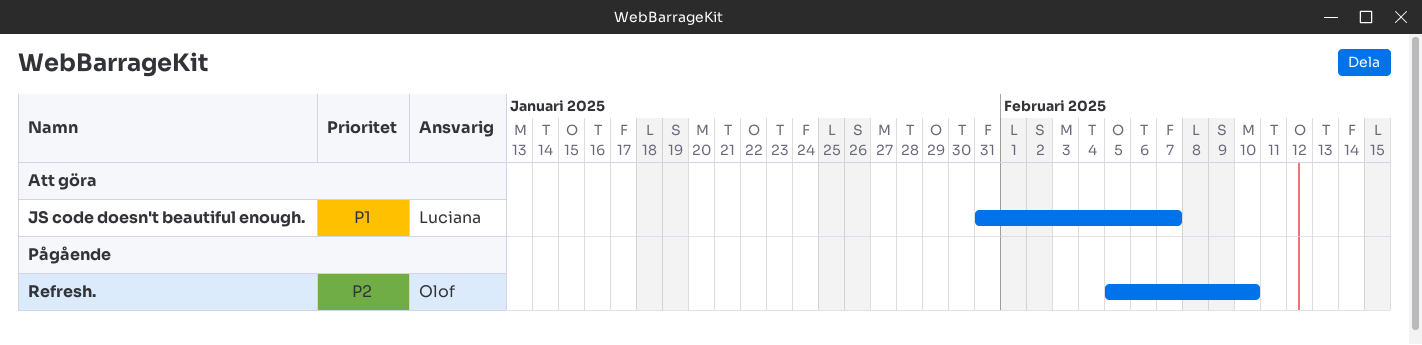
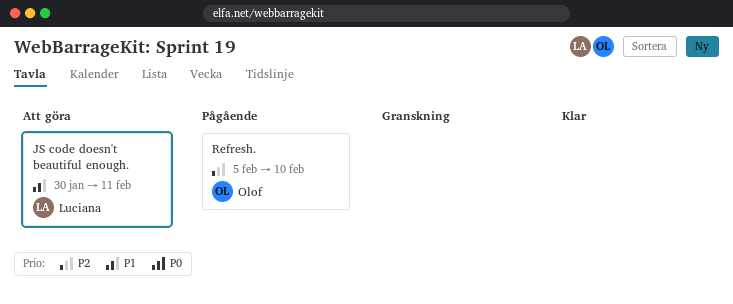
JS code doesn't beautiful enough., start: Jan 31 -> Jan 30
JS code doesn't beautiful enough., due: Feb 7 -> Feb 11

